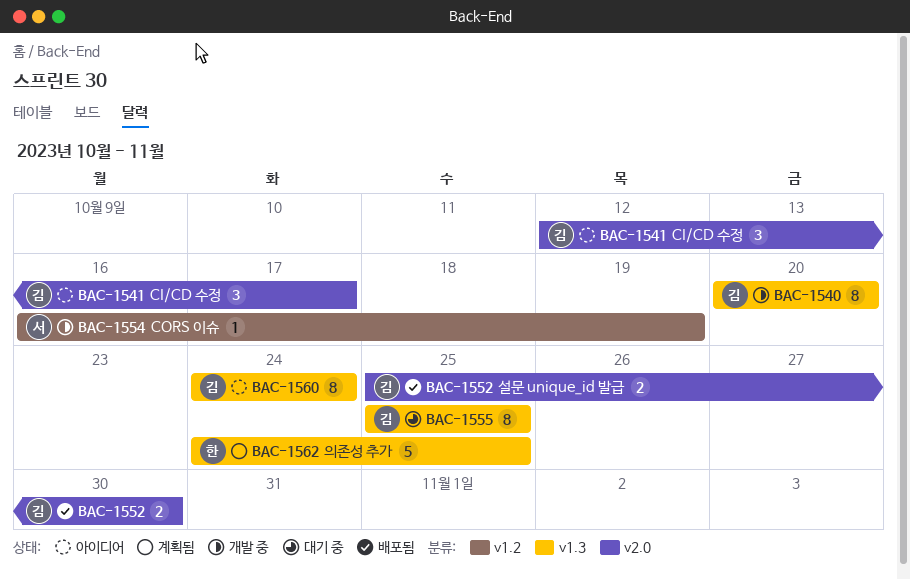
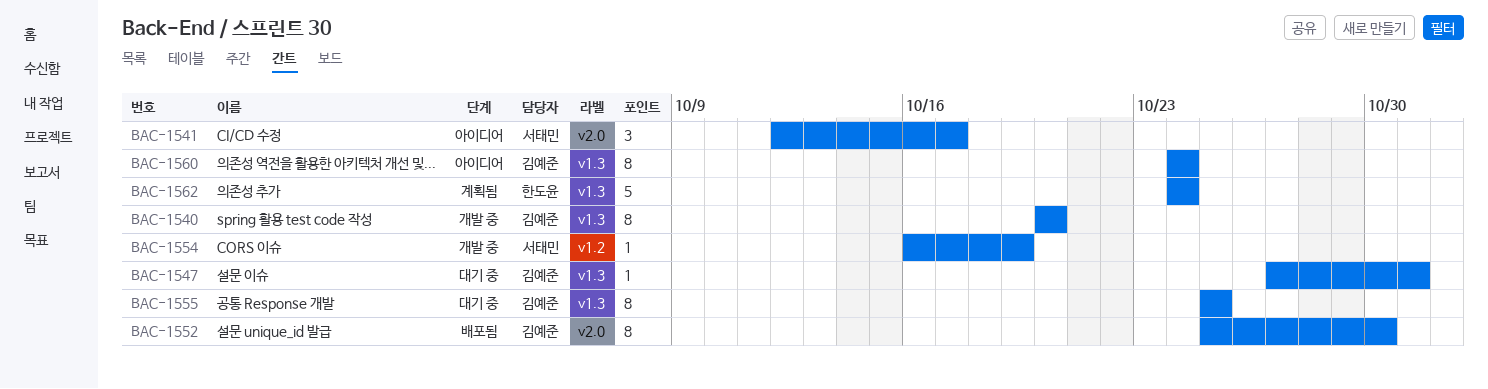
BAC-1541, owner: 김예준 -> 서태민
BAC-1547: none -> present
BAC-1552, estimate: 2 -> 8
BAC-1562, due: Oct 25 -> Oct 24

